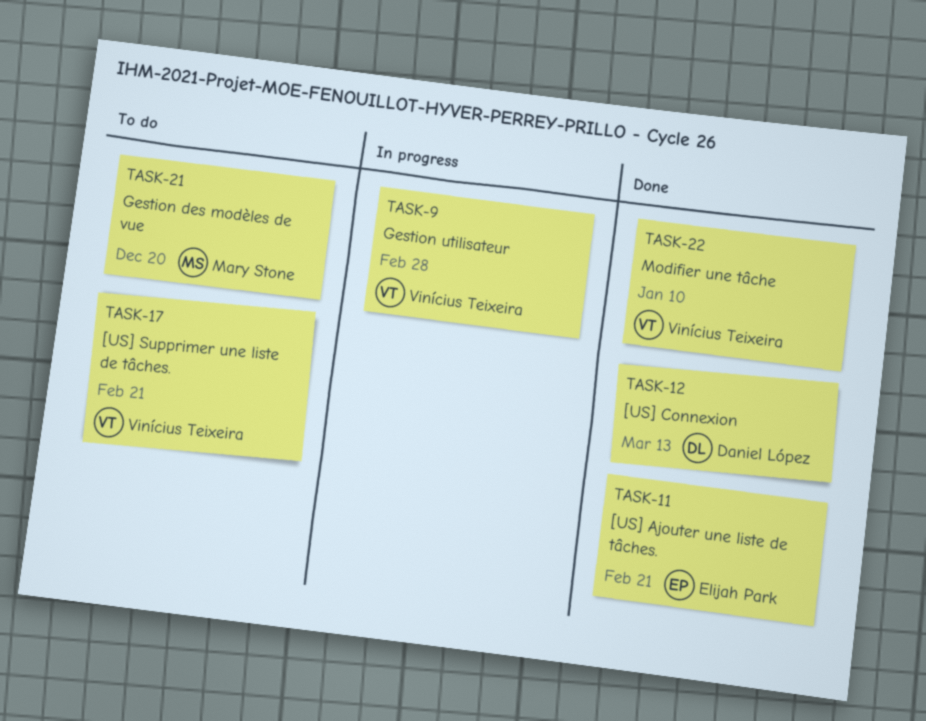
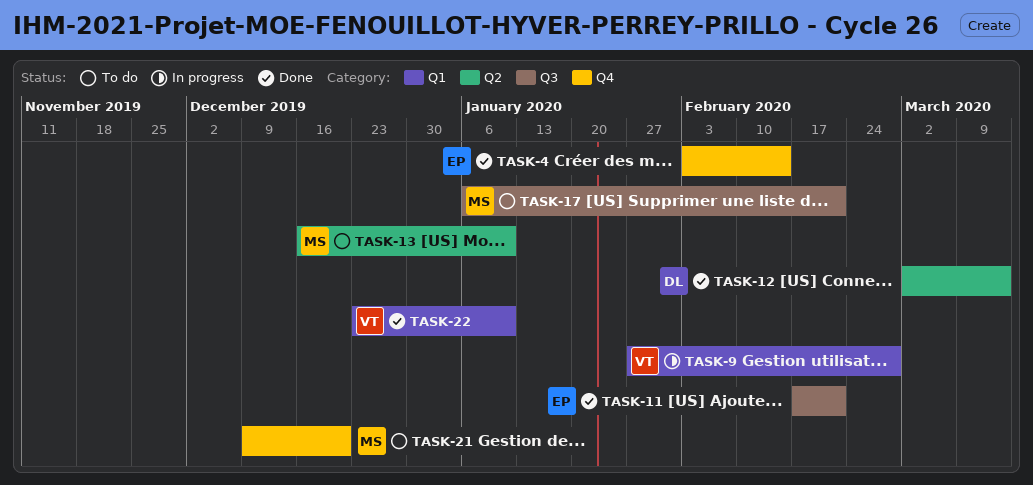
TASK-4: none -> present
TASK-13: none -> present
TASK-17, owner: Vinícius Teixeira -> Mary Stone

